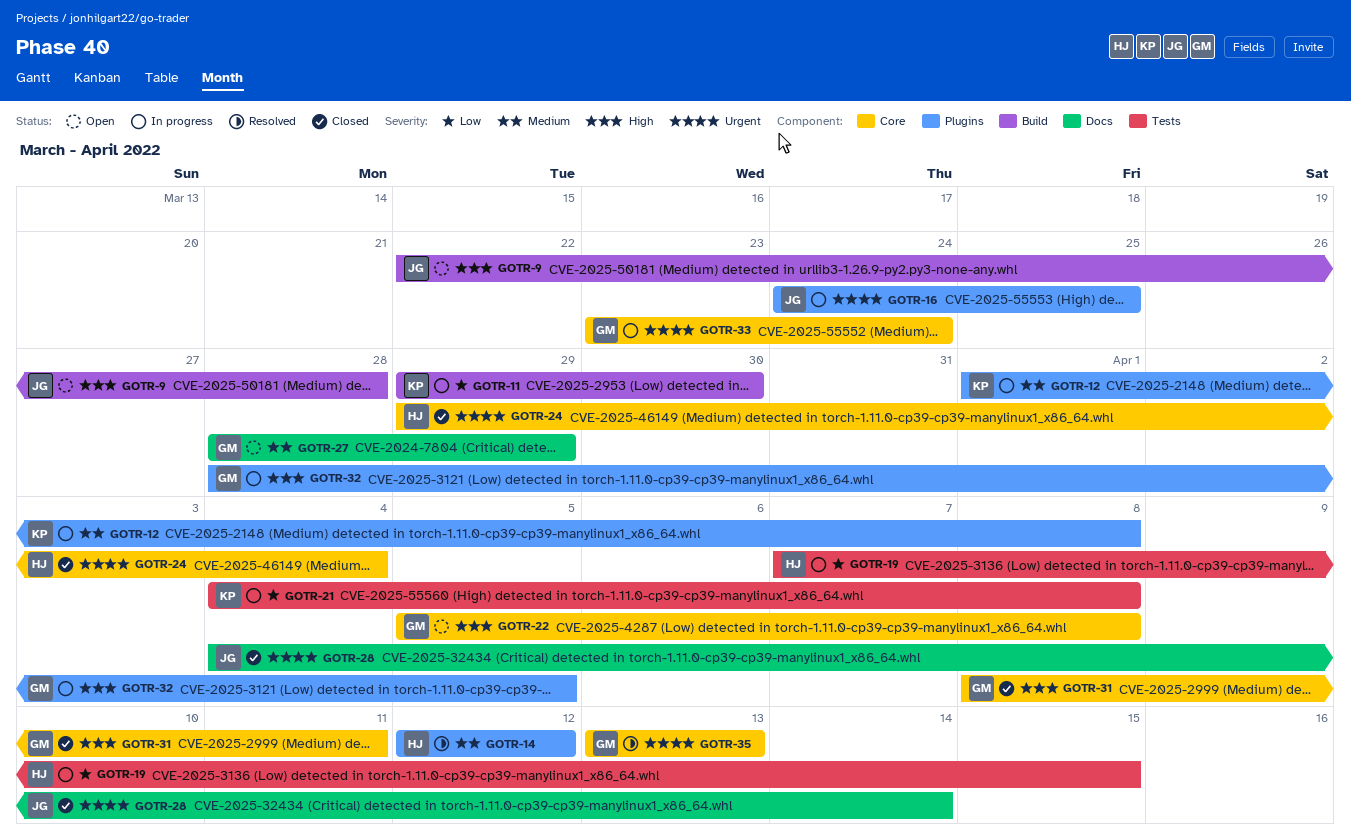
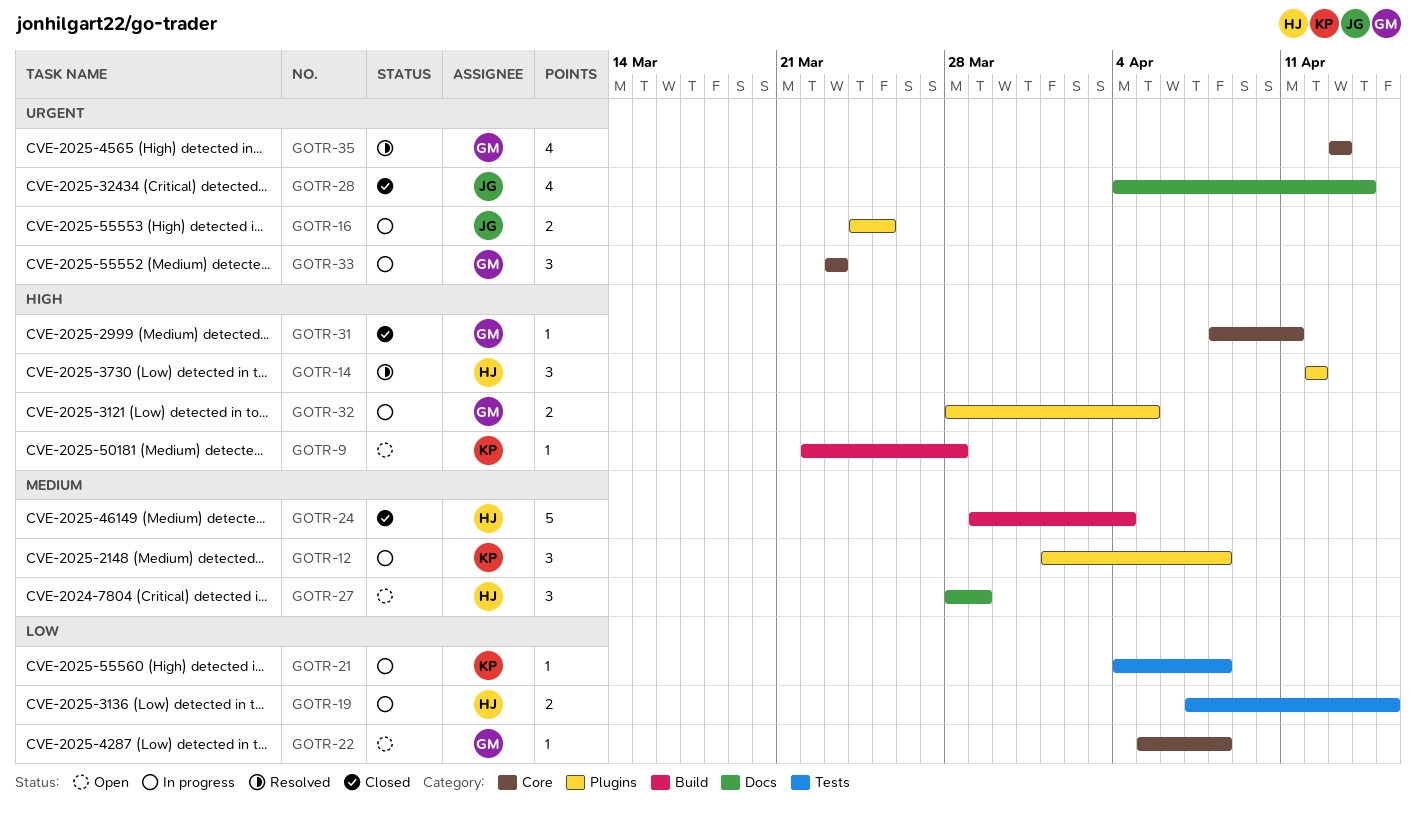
GOTR-9, owner: JG -> KP
GOTR-11: present -> none
GOTR-14, priority: Medium -> High
GOTR-22, priority: High -> Low
GOTR-24, priority: Urgent -> Medium
GOTR-24, label: Core -> Build
GOTR-27, owner: GM -> HJ
GOTR-33, due: Mar 24 -> Mar 23

